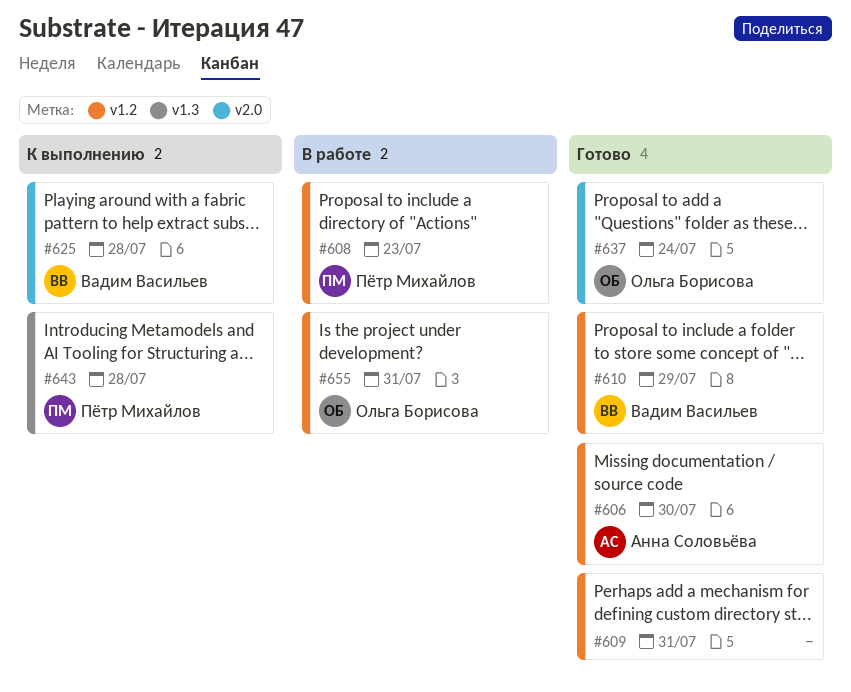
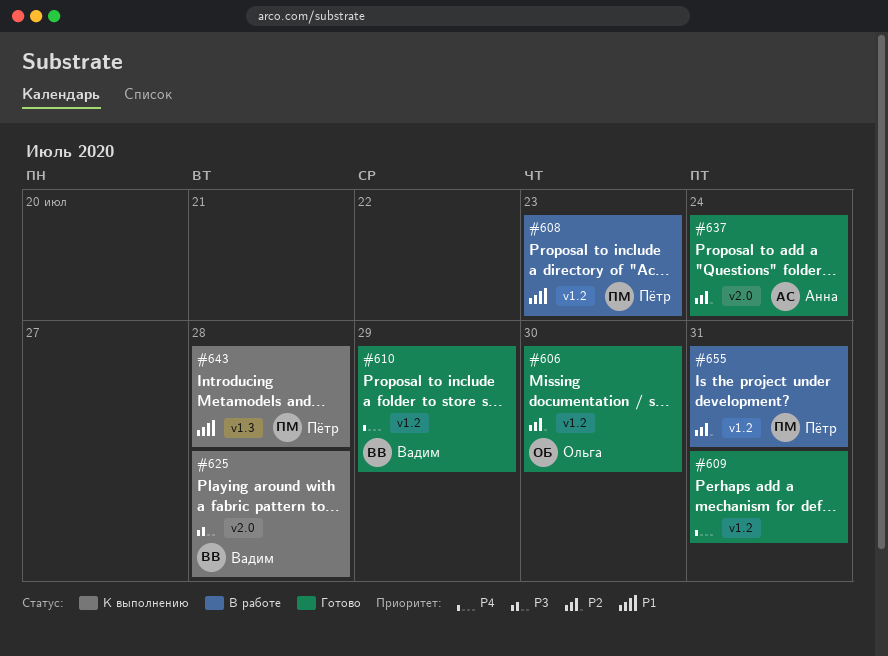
#606, owner: Анна Соловьёва -> Ольга Борисова
#637, owner: Ольга Борисова -> Анна Соловьёва
#655, owner: Ольга Борисова -> Пётр Михайлов

